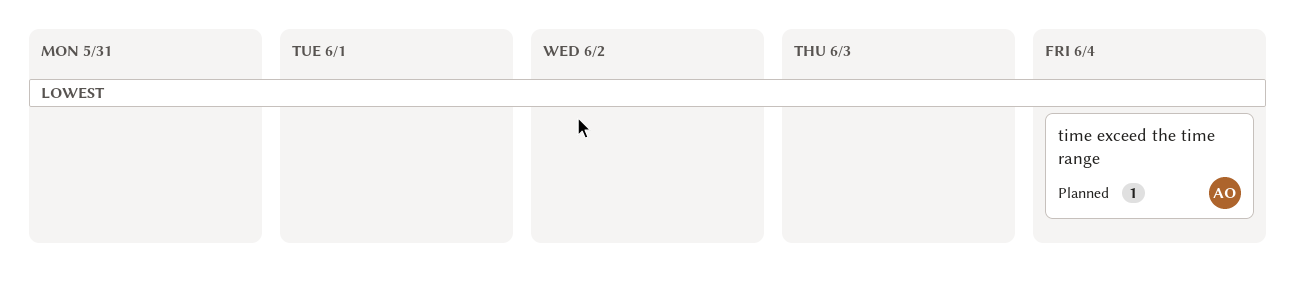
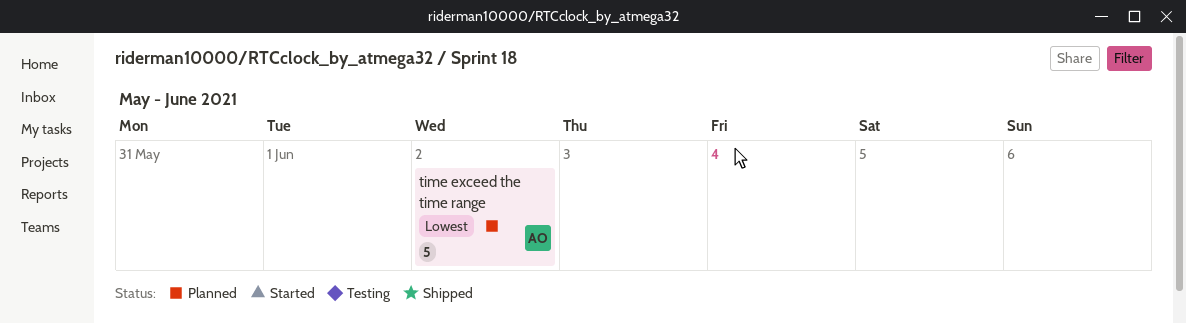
time exceed the time range, estimate: 1 -> 5
time exceed the time range, due: Jun 4 -> Jun 2

